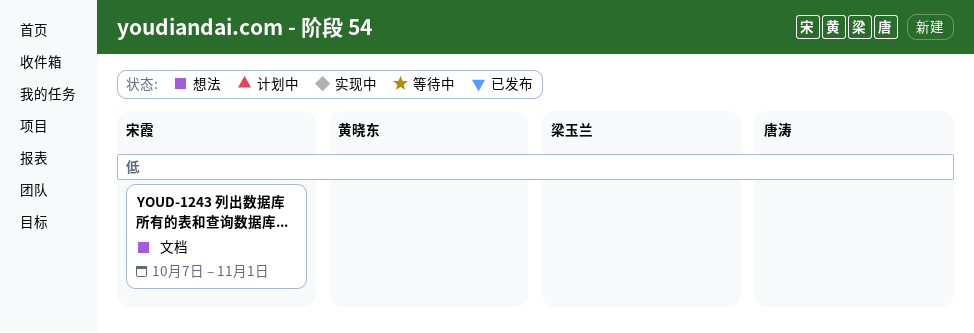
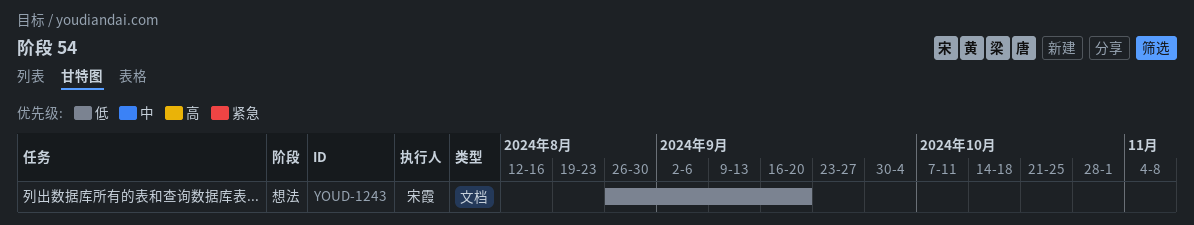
YOUD-1243, start: Oct 7 -> Aug 26
YOUD-1243, due: Nov 1 -> Sep 20

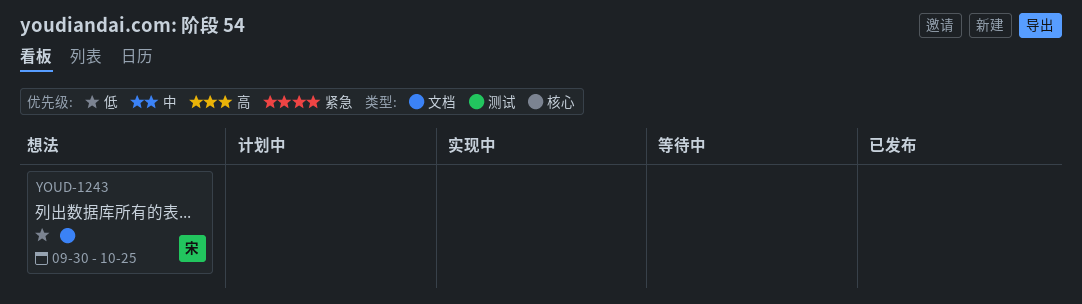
YOUD-1243, start: Aug 26 -> Sep 30
YOUD-1243, due: Sep 20 -> Oct 25

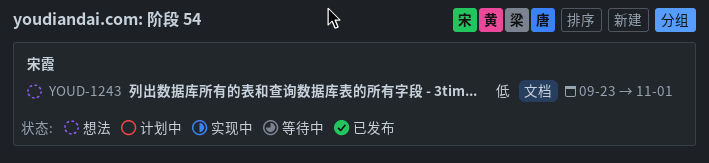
YOUD-1243, start: Sep 30 -> Sep 23
YOUD-1243, due: Oct 25 -> Nov 1

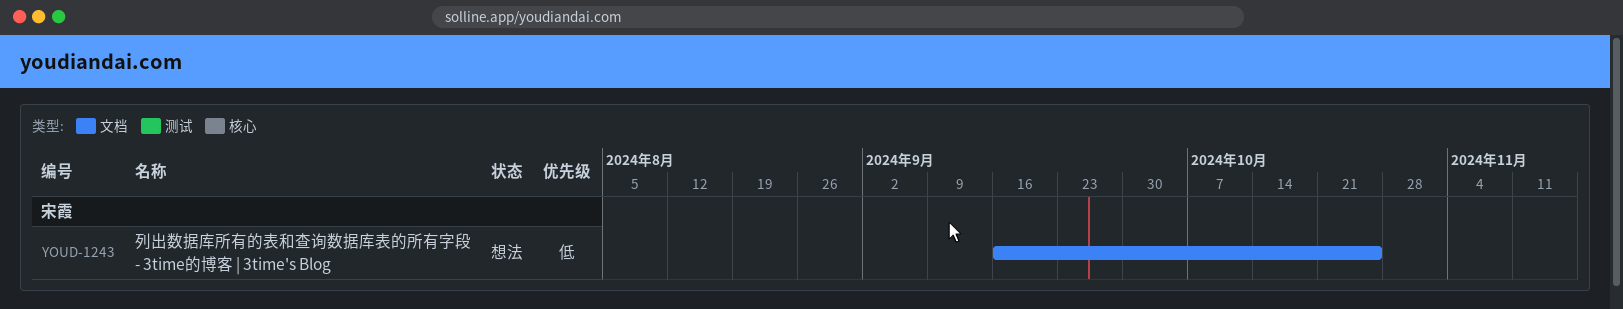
YOUD-1243, start: Sep 23 -> Sep 16
YOUD-1243, due: Nov 1 -> Oct 25

